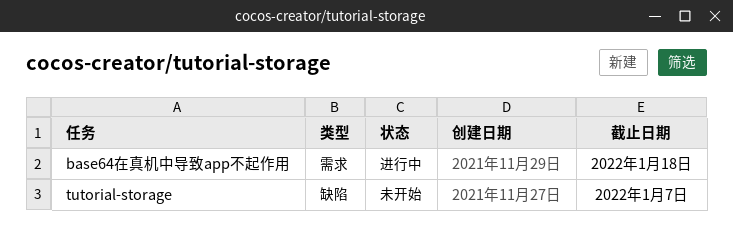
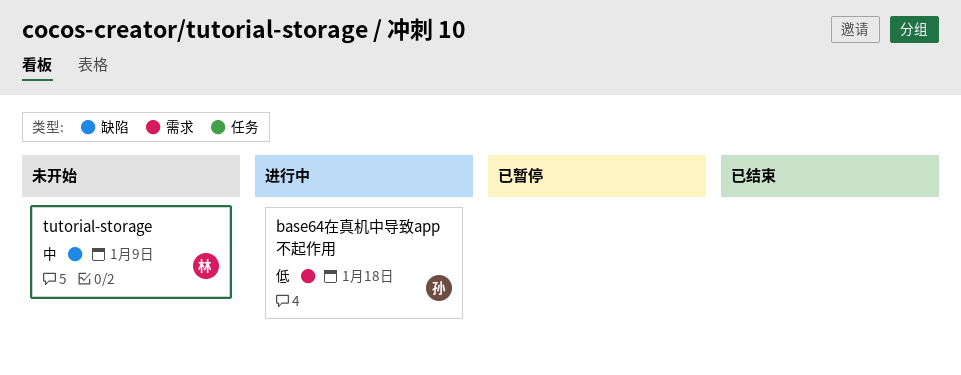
tutorial-storage, due: Jan 7 -> Jan 9

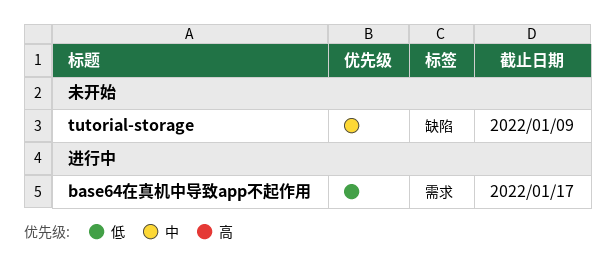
base64在真机中导致app不起作用, due: Jan 18 -> Jan 17

